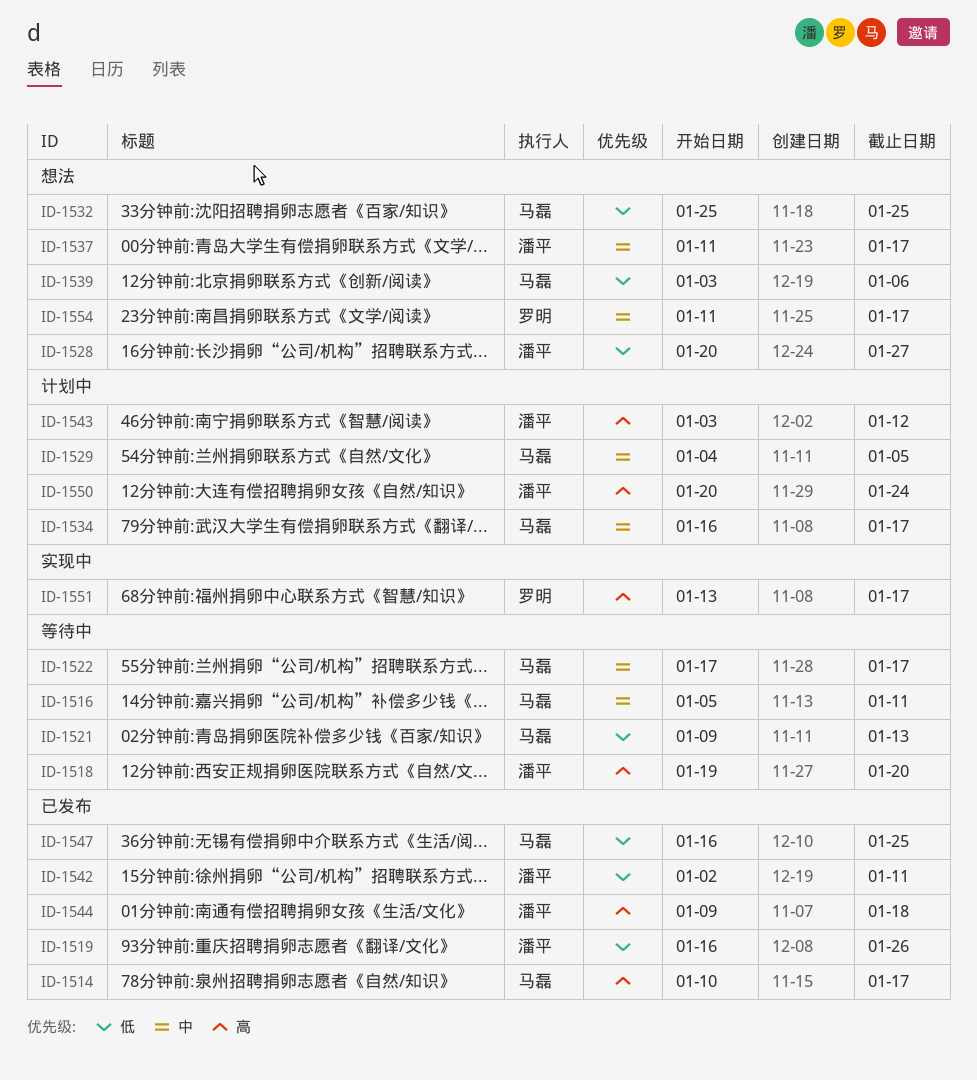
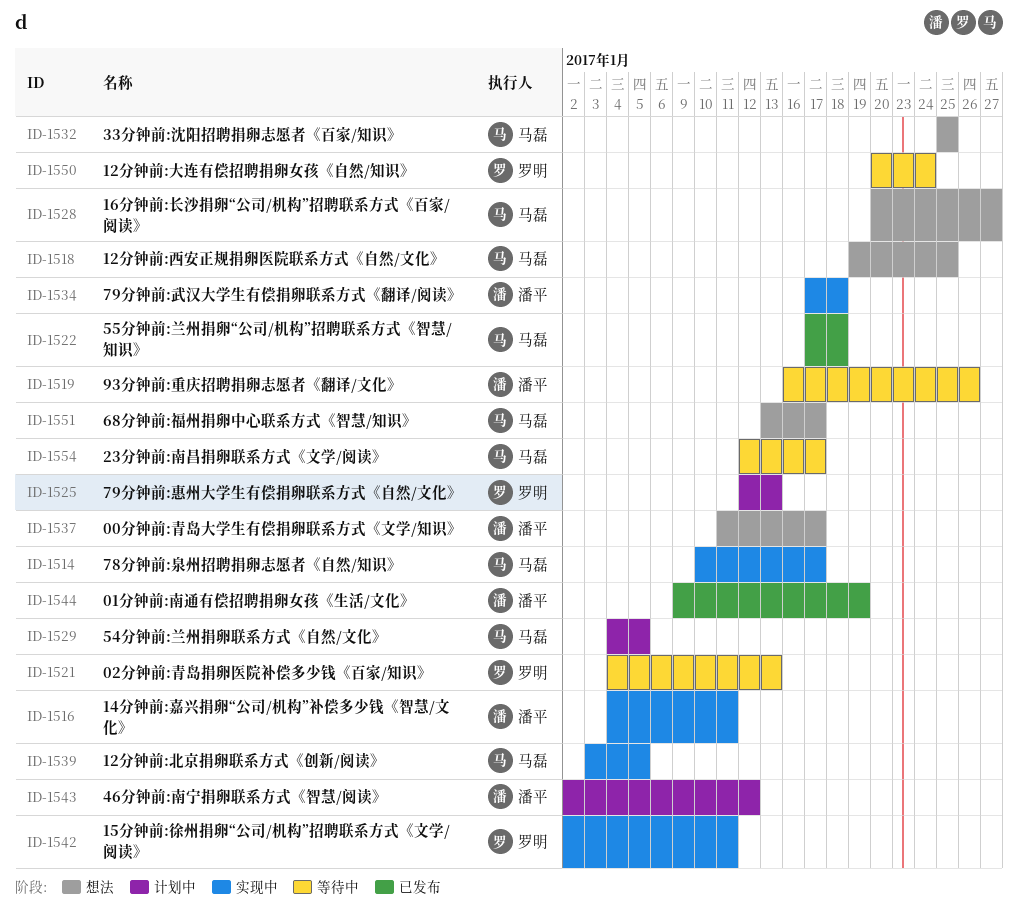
ID-1514, status: 已发布 -> 实现中
ID-1516, status: 等待中 -> 实现中
ID-1516, owner: 马磊 -> 潘平
ID-1516, start: Jan 5 -> Jan 4
ID-1518, status: 等待中 -> 想法
ID-1518, owner: 潘平 -> 马磊
ID-1518, due: Jan 20 -> Jan 25
ID-1519, status: 已发布 -> 等待中
ID-1521, owner: 马磊 -> 罗明
ID-1521, start: Jan 9 -> Jan 4
ID-1522, status: 等待中 -> 已发布
ID-1522, due: Jan 17 -> Jan 18
ID-1525: none -> present
ID-1528, owner: 潘平 -> 马磊
ID-1534, status: 计划中 -> 实现中
ID-1534, owner: 马磊 -> 潘平
ID-1534, start: Jan 16 -> Jan 17
ID-1534, due: Jan 17 -> Jan 18
ID-1539, status: 想法 -> 实现中
ID-1539, due: Jan 6 -> Jan 5
ID-1542, status: 已发布 -> 实现中
ID-1542, owner: 潘平 -> 罗明
ID-1543, start: Jan 3 -> Jan 2
ID-1544, due: Jan 18 -> Jan 19
ID-1547: present -> none
ID-1550, status: 计划中 -> 等待中
ID-1550, owner: 潘平 -> 罗明
ID-1551, status: 实现中 -> 想法
ID-1551, owner: 罗明 -> 马磊
ID-1554, status: 想法 -> 等待中
ID-1554, owner: 罗明 -> 马磊
ID-1554, start: Jan 11 -> Jan 12

